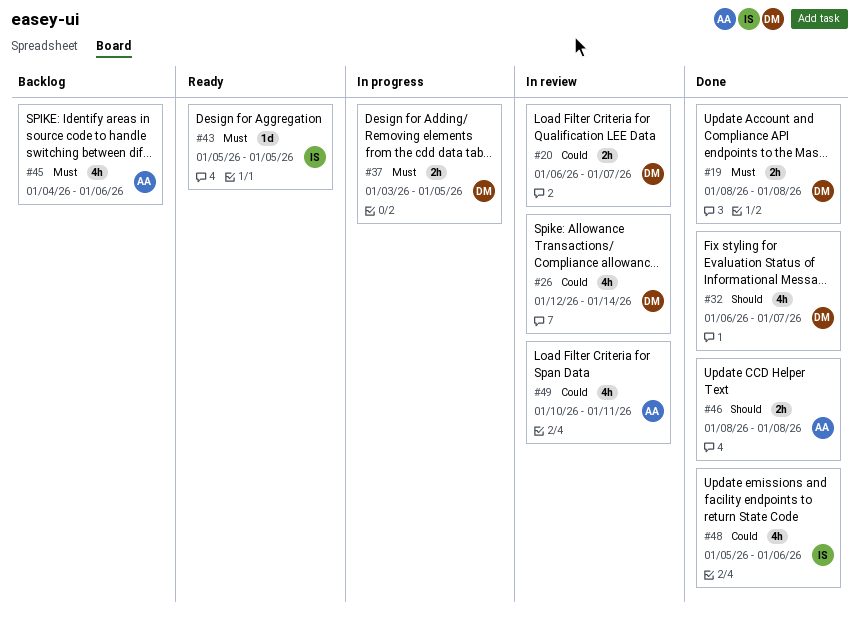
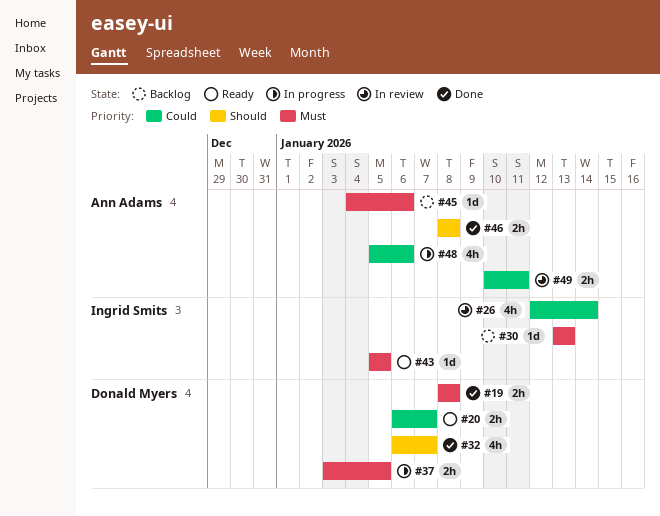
#20, status: In review -> Ready
#26, owner: Donald Myers -> Ingrid Smits
#30: none -> present
#45, estimate: 4h -> 1d
#48, status: Done -> In progress
#48, owner: Ingrid Smits -> Ann Adams
#49, estimate: 4h -> 2h

